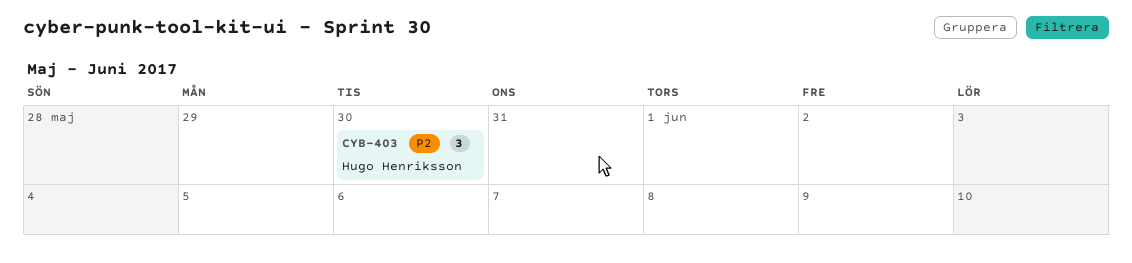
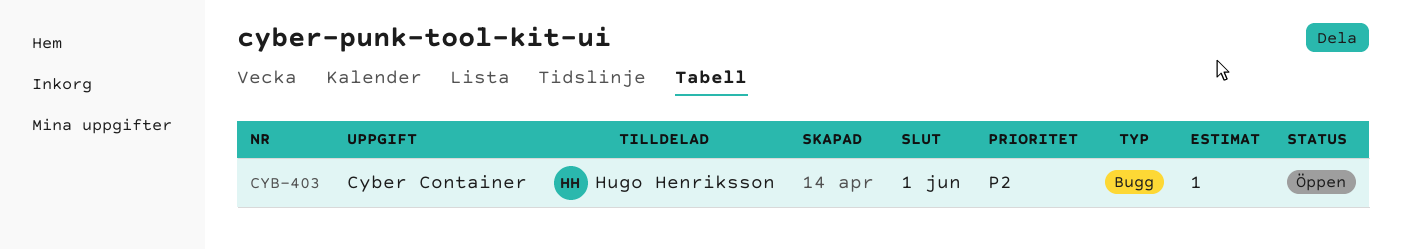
CYB-403, estimate: 3 -> 1
CYB-403, due: May 30 -> Jun 1

